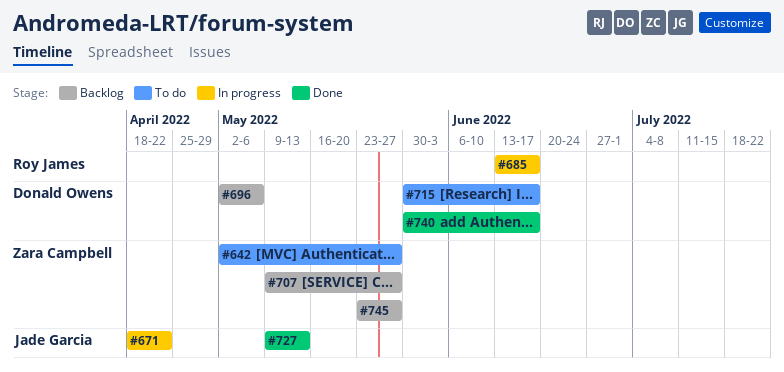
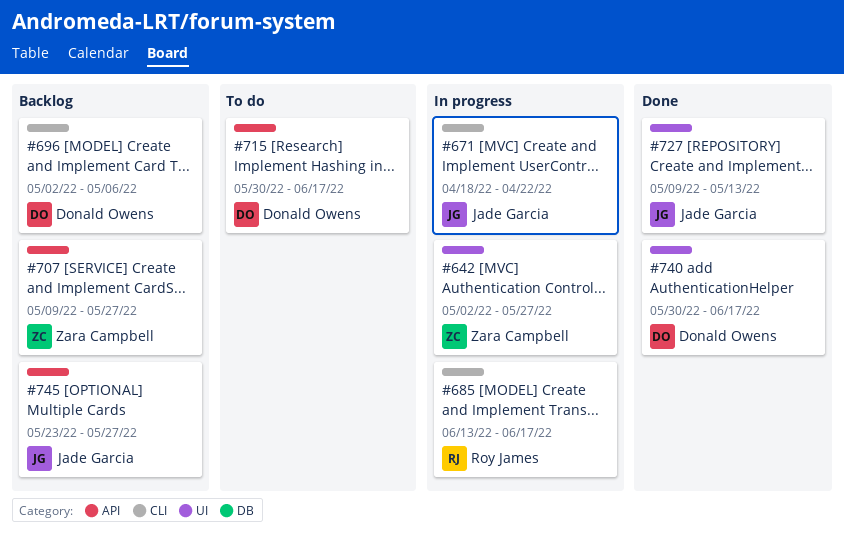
#642, status: To do -> In progress
#745, owner: Zara Campbell -> Jade Garcia

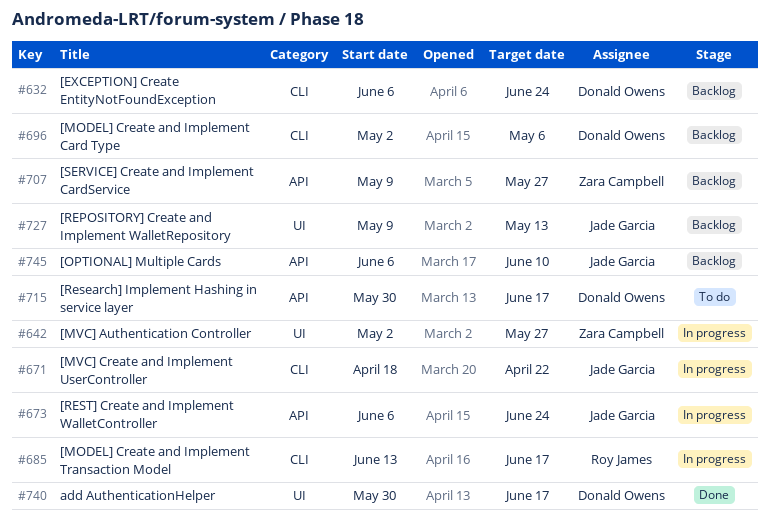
#632: none -> present
#673: none -> present
#727, status: Done -> Backlog
#745, start: May 23 -> Jun 6
#745, due: May 27 -> Jun 10

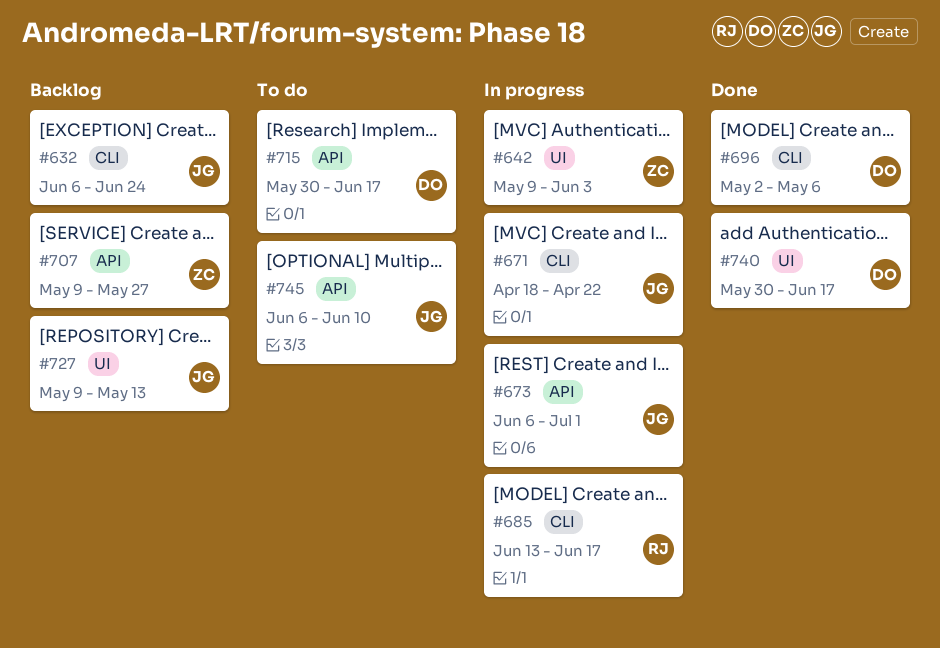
#632, owner: Donald Owens -> Jade Garcia
#642, start: May 2 -> May 9
#642, due: May 27 -> Jun 3
#673, due: Jun 24 -> Jul 1
#696, status: Backlog -> Done
#745, status: Backlog -> To do

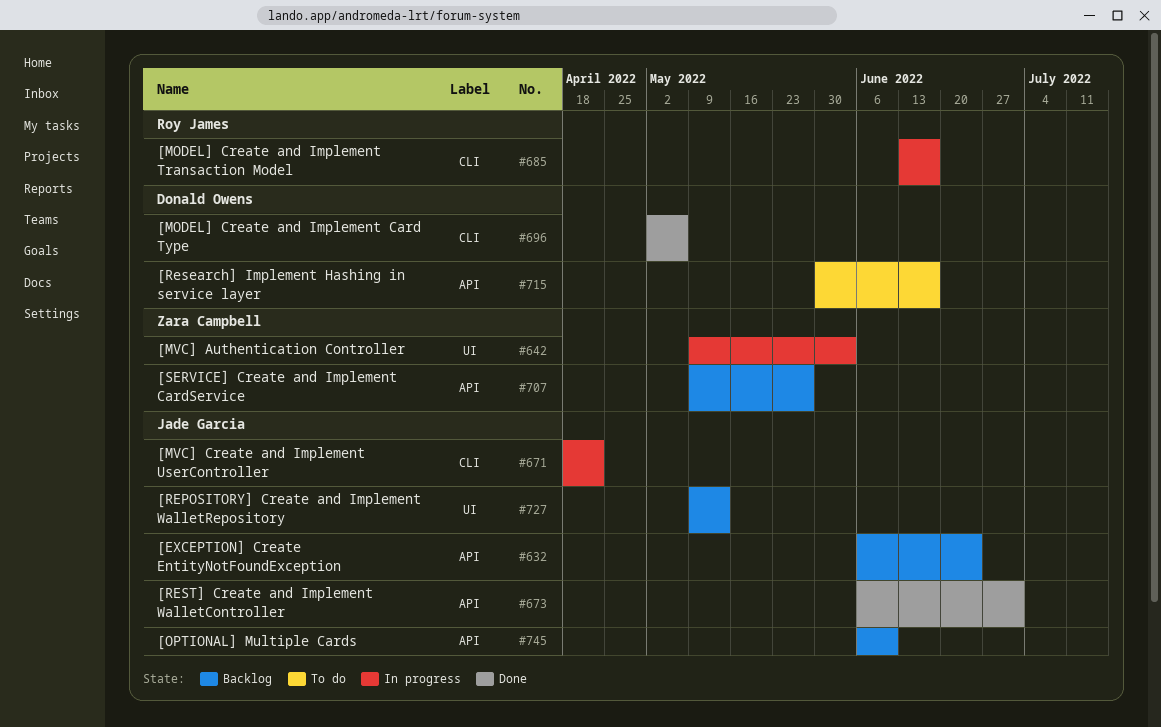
#632, label: CLI -> API
#673, status: In progress -> Done
#740: present -> none
#745, status: To do -> Backlog

